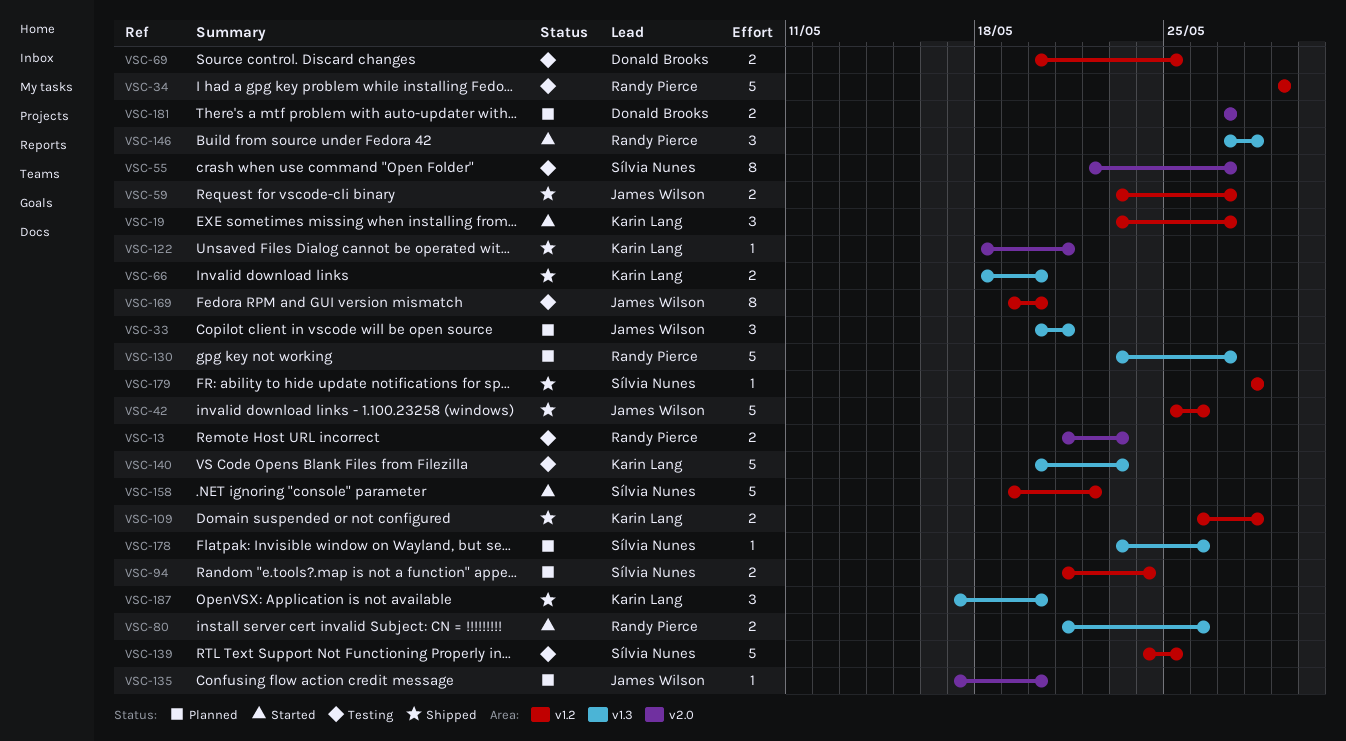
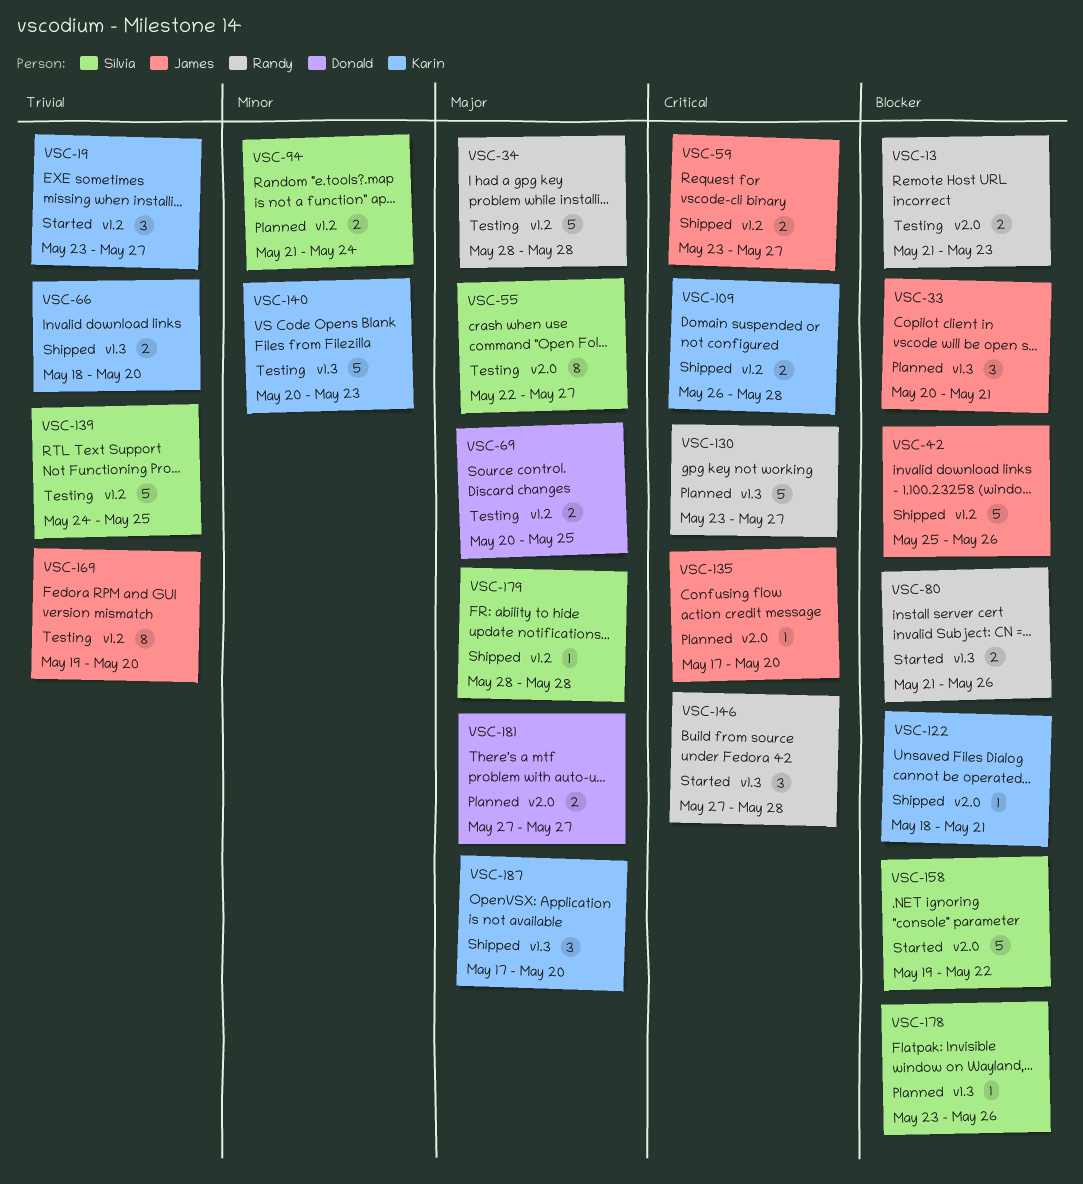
VSC-34, start: May 29 -> May 28
VSC-34, due: May 29 -> May 28
VSC-158, label: v1.2 -> v2.0

